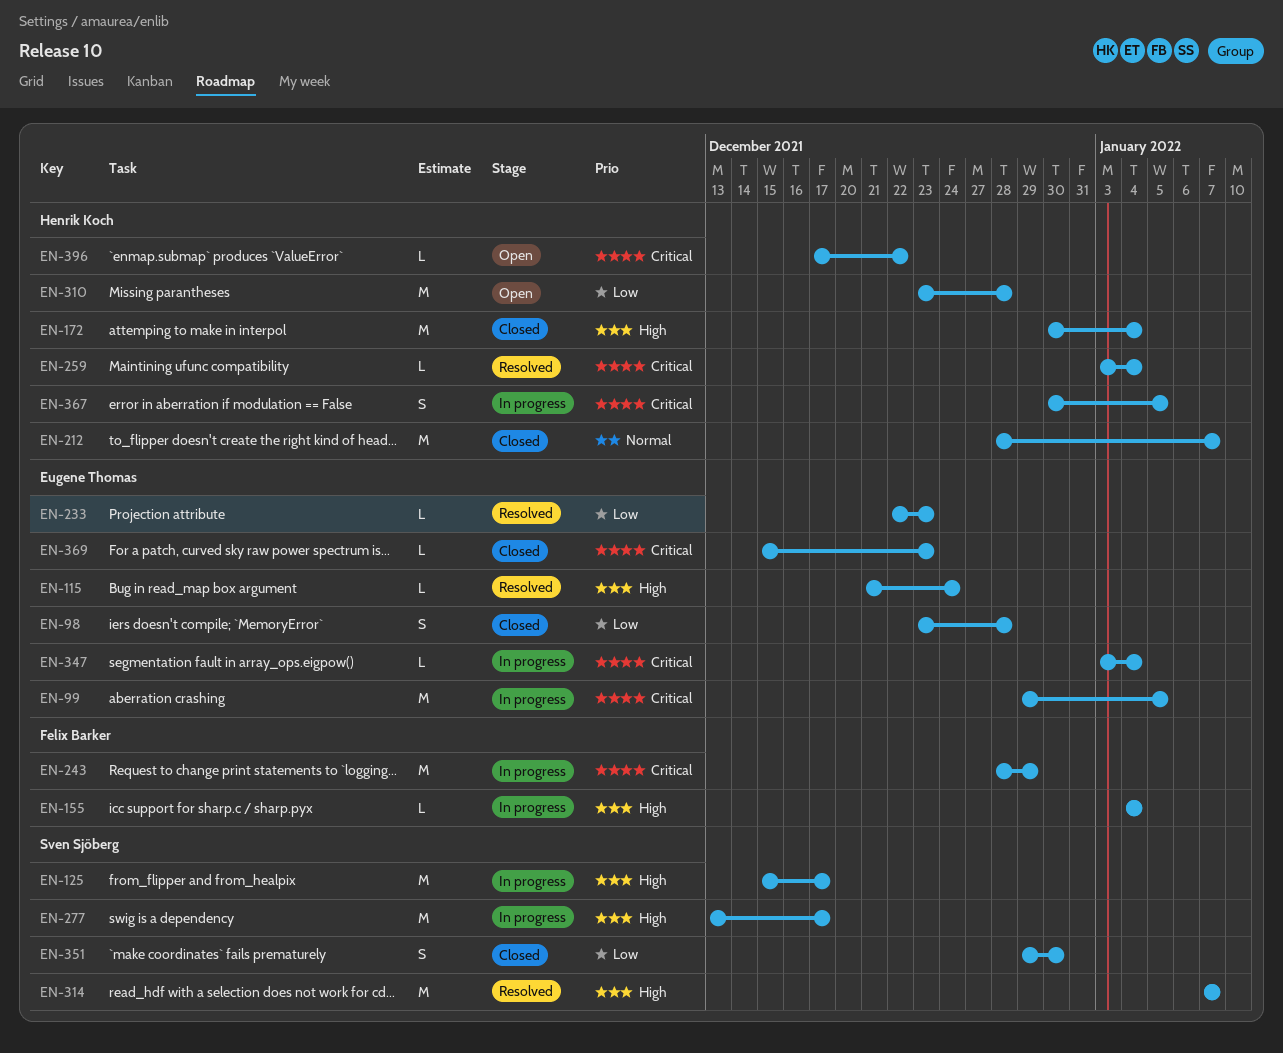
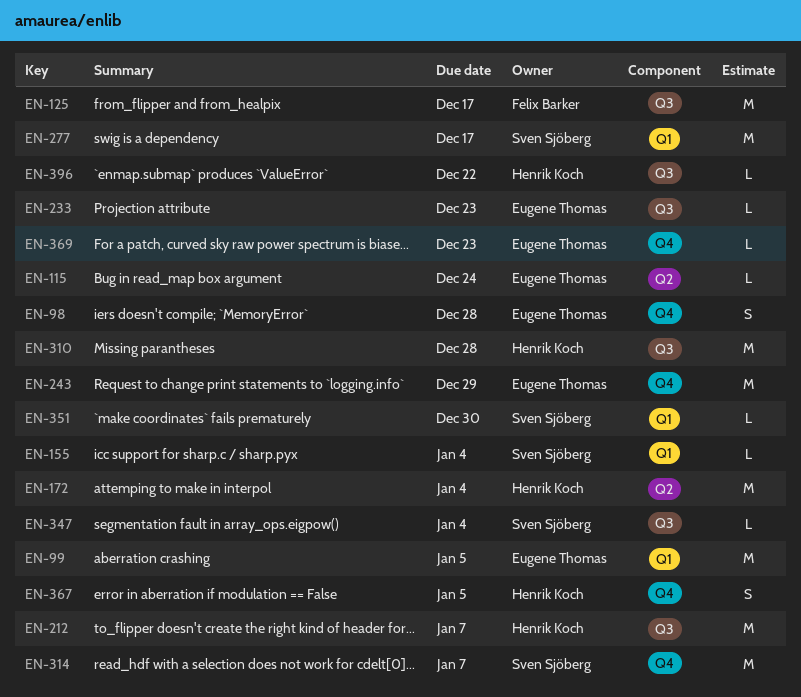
EN-125, owner: Sven Sjöberg -> Felix Barker
EN-155, owner: Felix Barker -> Sven Sjöberg
EN-243, owner: Felix Barker -> Eugene Thomas
EN-259: present -> none
EN-347, owner: Eugene Thomas -> Sven Sjöberg
EN-351, estimate: S -> L

